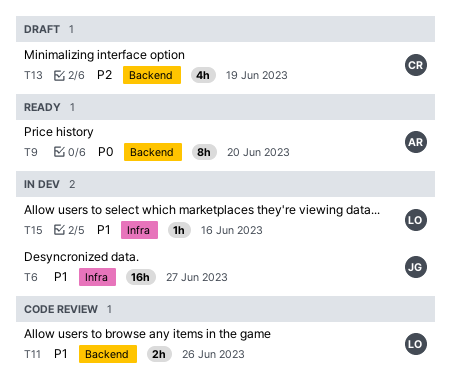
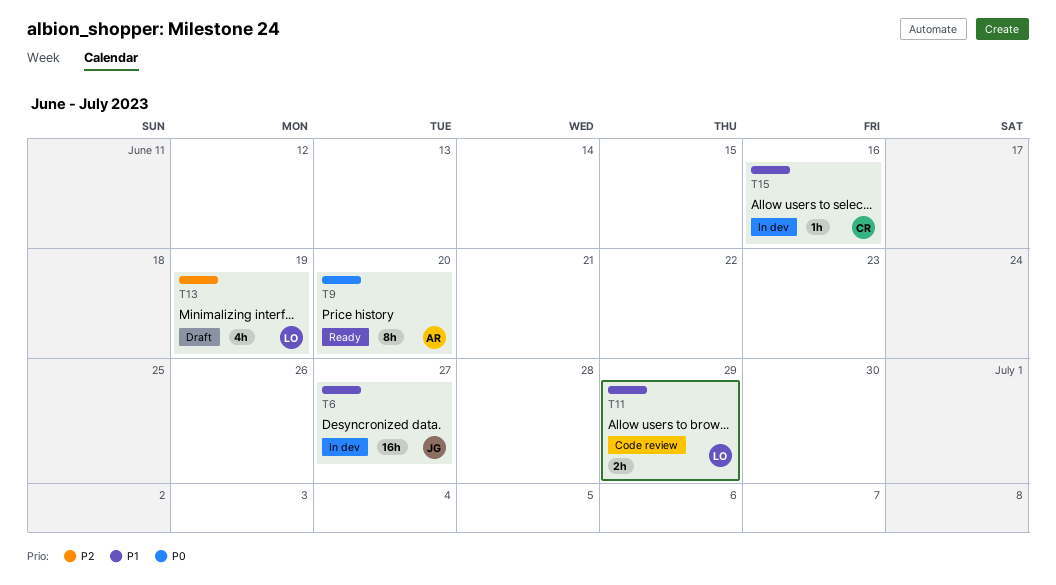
T11, due: Jun 26 -> Jun 29
T13, owner: CR -> LO
T15, owner: LO -> CR

